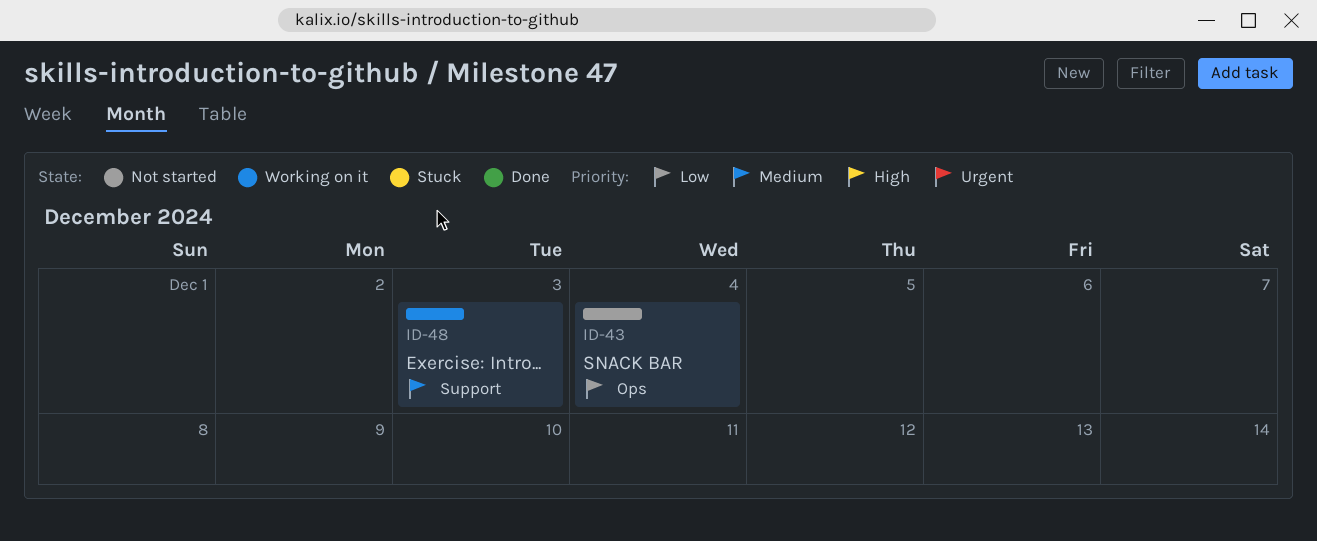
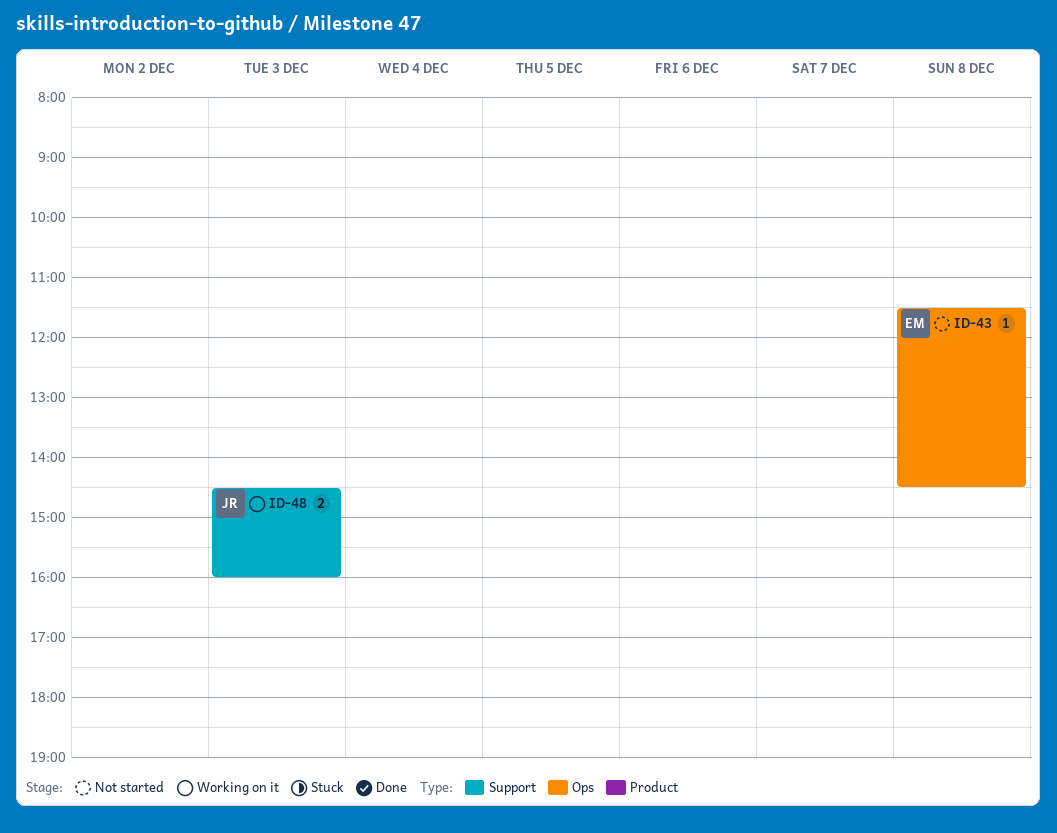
ID-43, day: Dec 4 -> Dec 8

